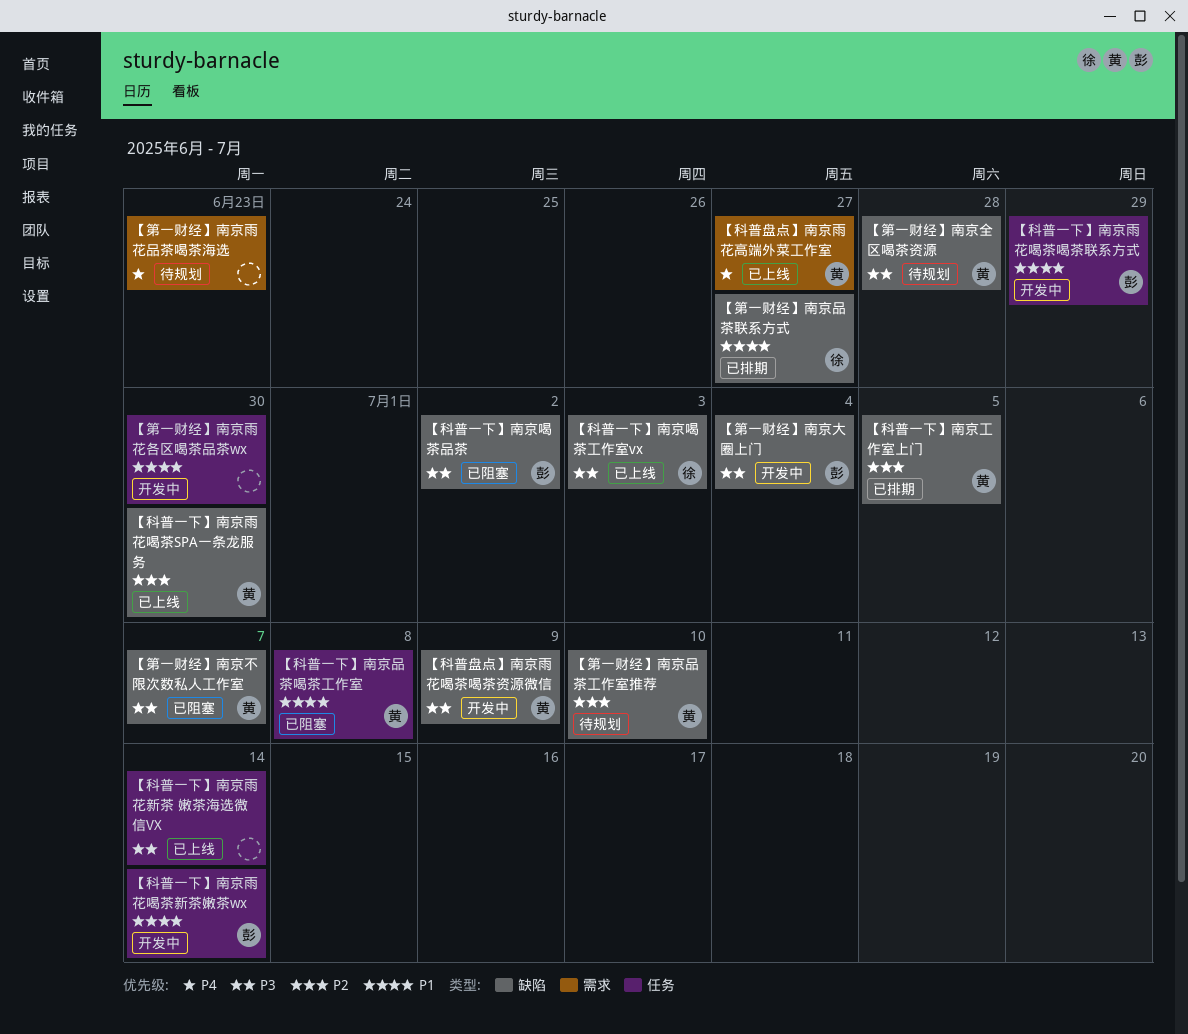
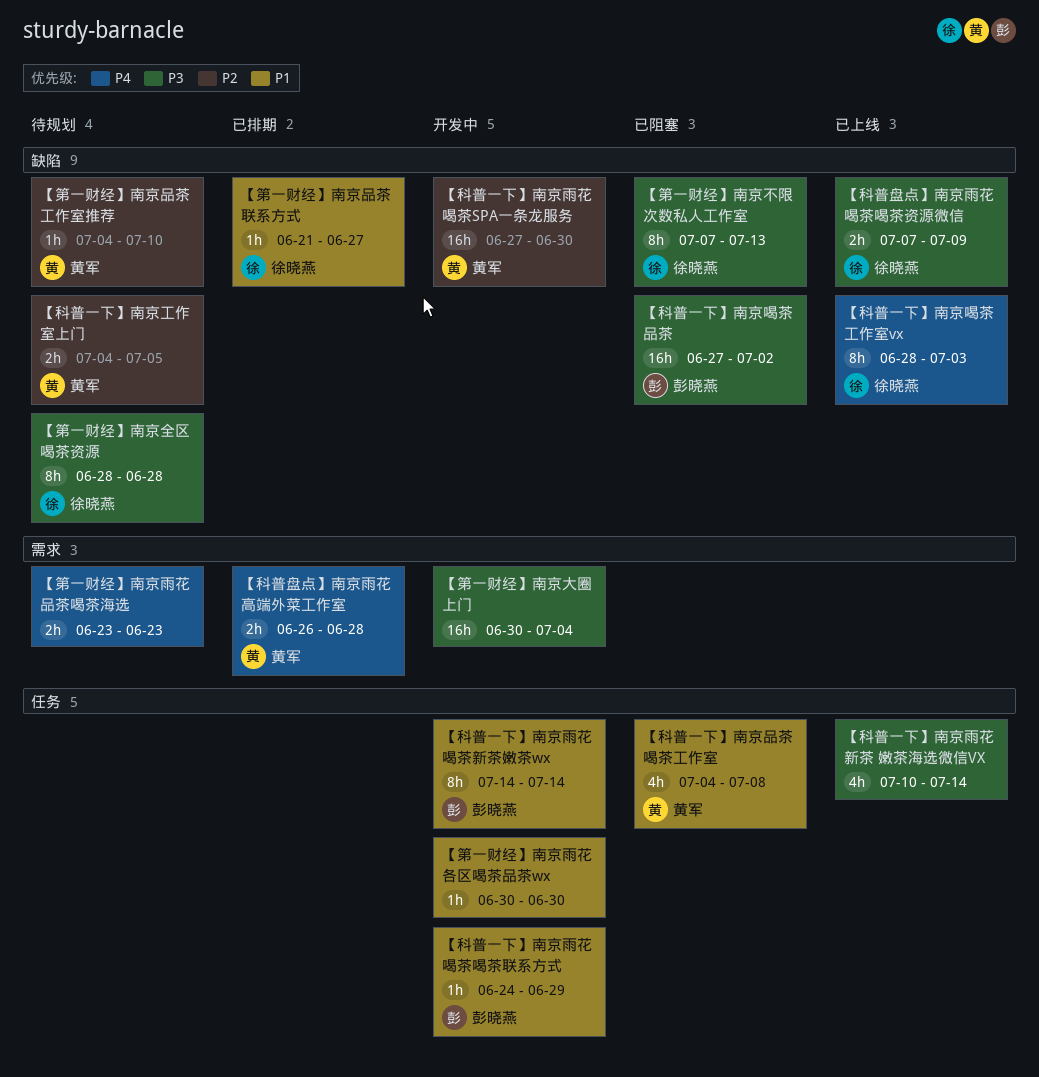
【科普一下】南京喝茶工作室vx, priority: P3 -> P4
【科普一下】南京工作室上门, status: 已排期 -> 待规划
【科普一下】南京雨花喝茶SPA一条龙服务, status: 已上线 -> 开发中
【科普盘点】南京雨花喝茶喝茶资源微信, status: 开发中 -> 已上线
【科普盘点】南京雨花喝茶喝茶资源微信, owner: 黄军 -> 徐晓燕
【科普盘点】南京雨花高端外菜工作室, status: 已上线 -> 已排期
【科普盘点】南京雨花高端外菜工作室, due: Jun 27 -> Jun 28
【第一财经】南京不限次数私人工作室, owner: 黄军 -> 徐晓燕
【第一财经】南京不限次数私人工作室, due: Jul 7 -> Jul 13
【第一财经】南京全区喝茶资源, owner: 黄军 -> 徐晓燕
【第一财经】南京大圈上门, owner: 彭晓燕 -> none
【第一财经】南京大圈上门, label: 缺陷 -> 需求

